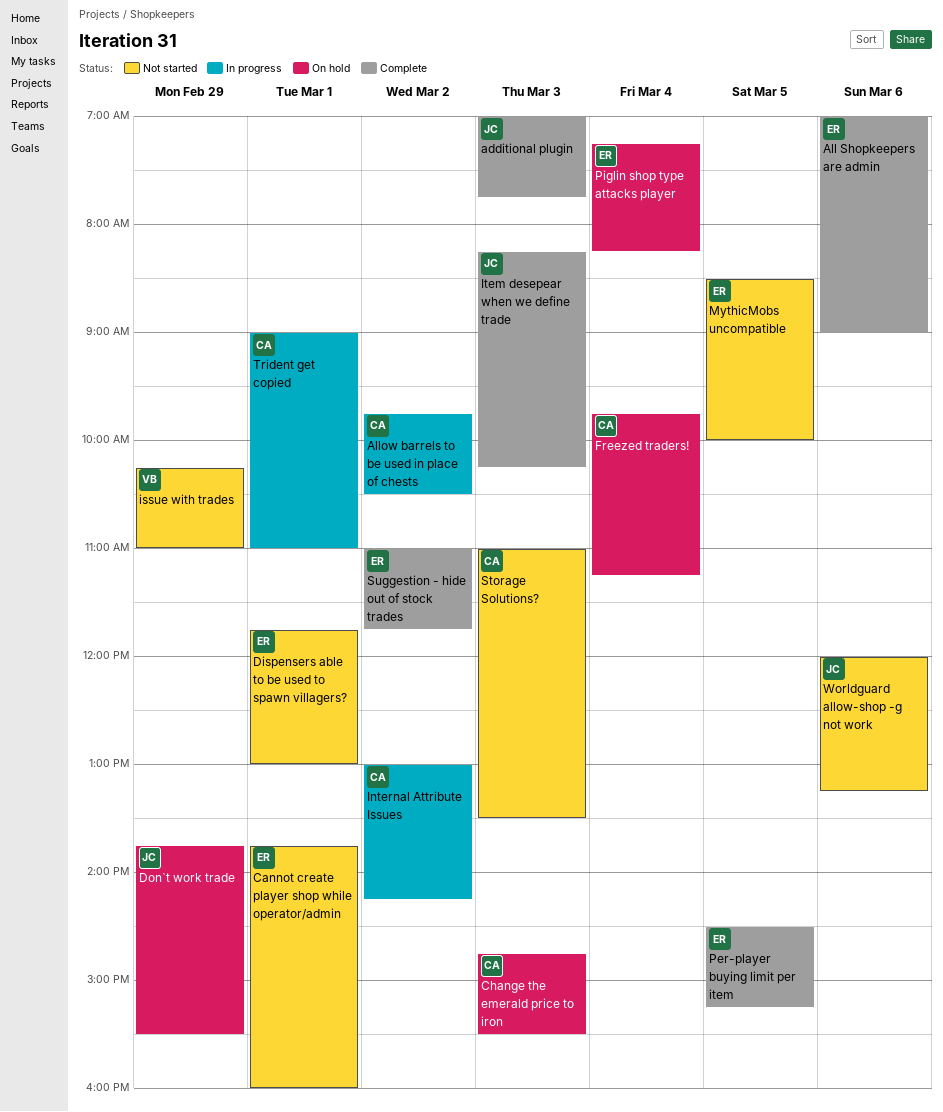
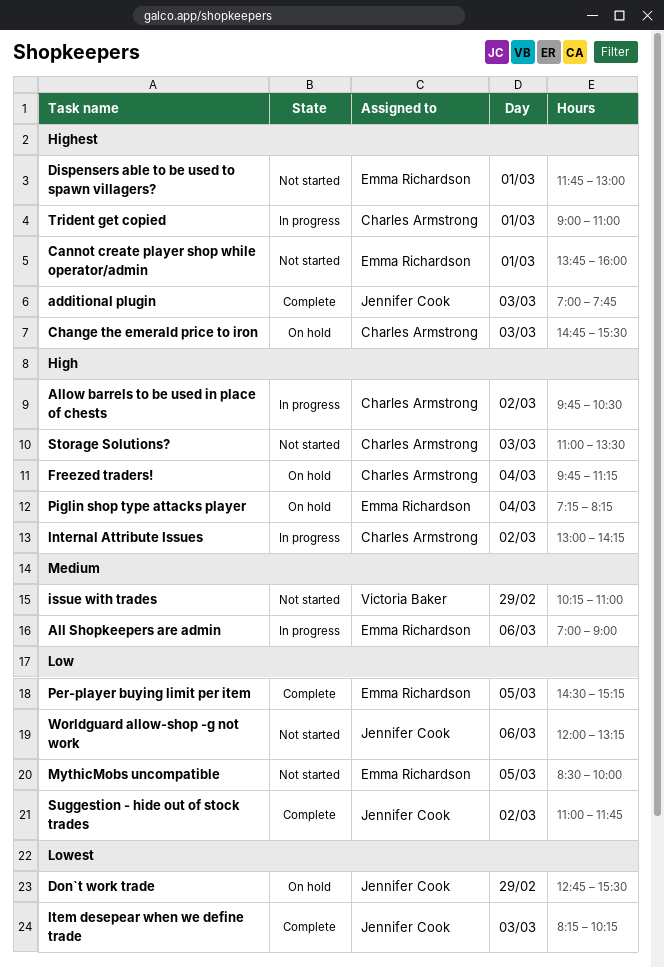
All Shopkeepers are admin, status: Complete -> In progress
Don`t work trade, begins: 13:45 -> 12:45
Suggestion - hide out of stock trades, owner: Emma Richardson -> Jennifer Cook

